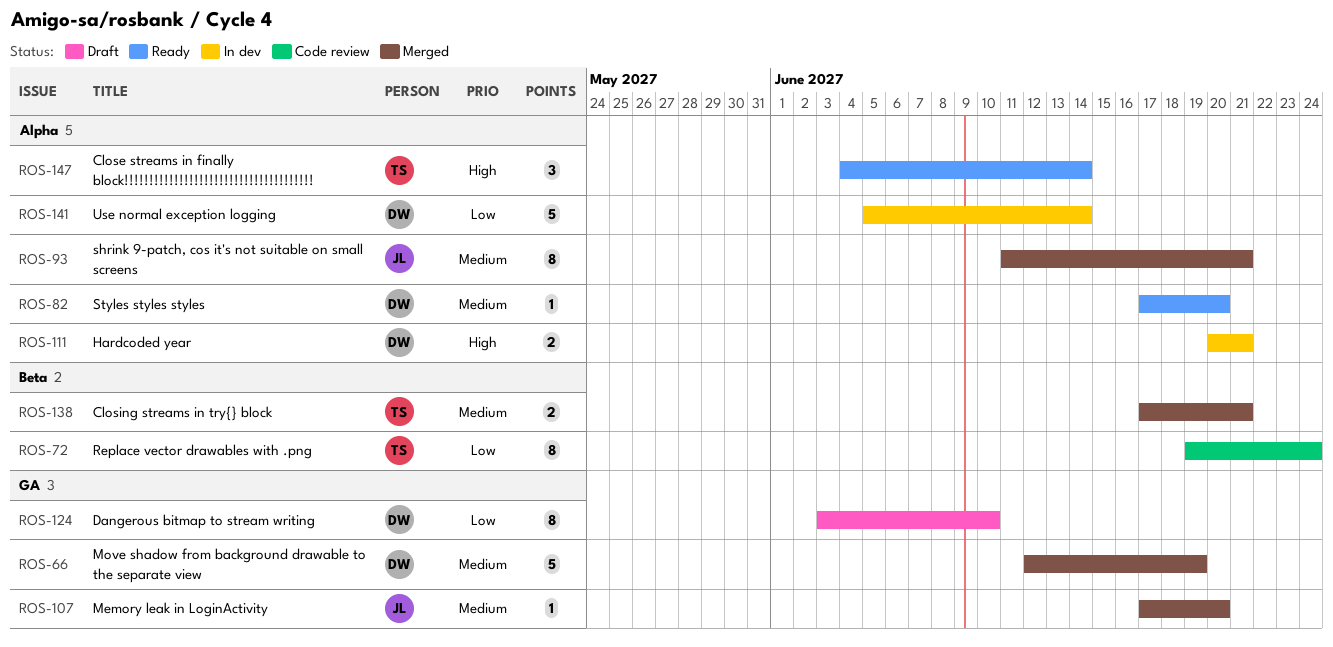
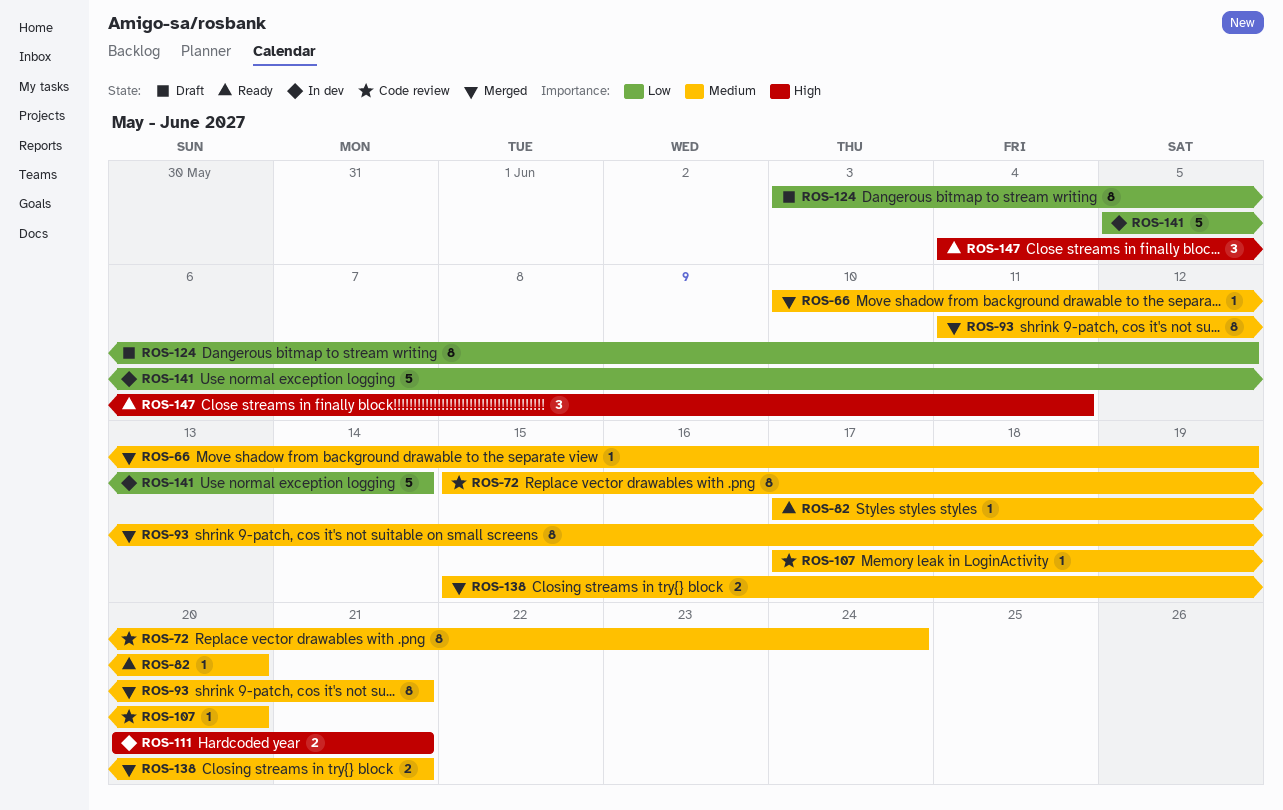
ROS-66, estimate: 5 -> 1
ROS-66, start: Jun 12 -> Jun 10
ROS-72, priority: Low -> Medium
ROS-72, start: Jun 19 -> Jun 15
ROS-107, status: Merged -> Code review
ROS-124, due: Jun 10 -> Jun 12
ROS-138, start: Jun 17 -> Jun 15
ROS-147, due: Jun 14 -> Jun 11

